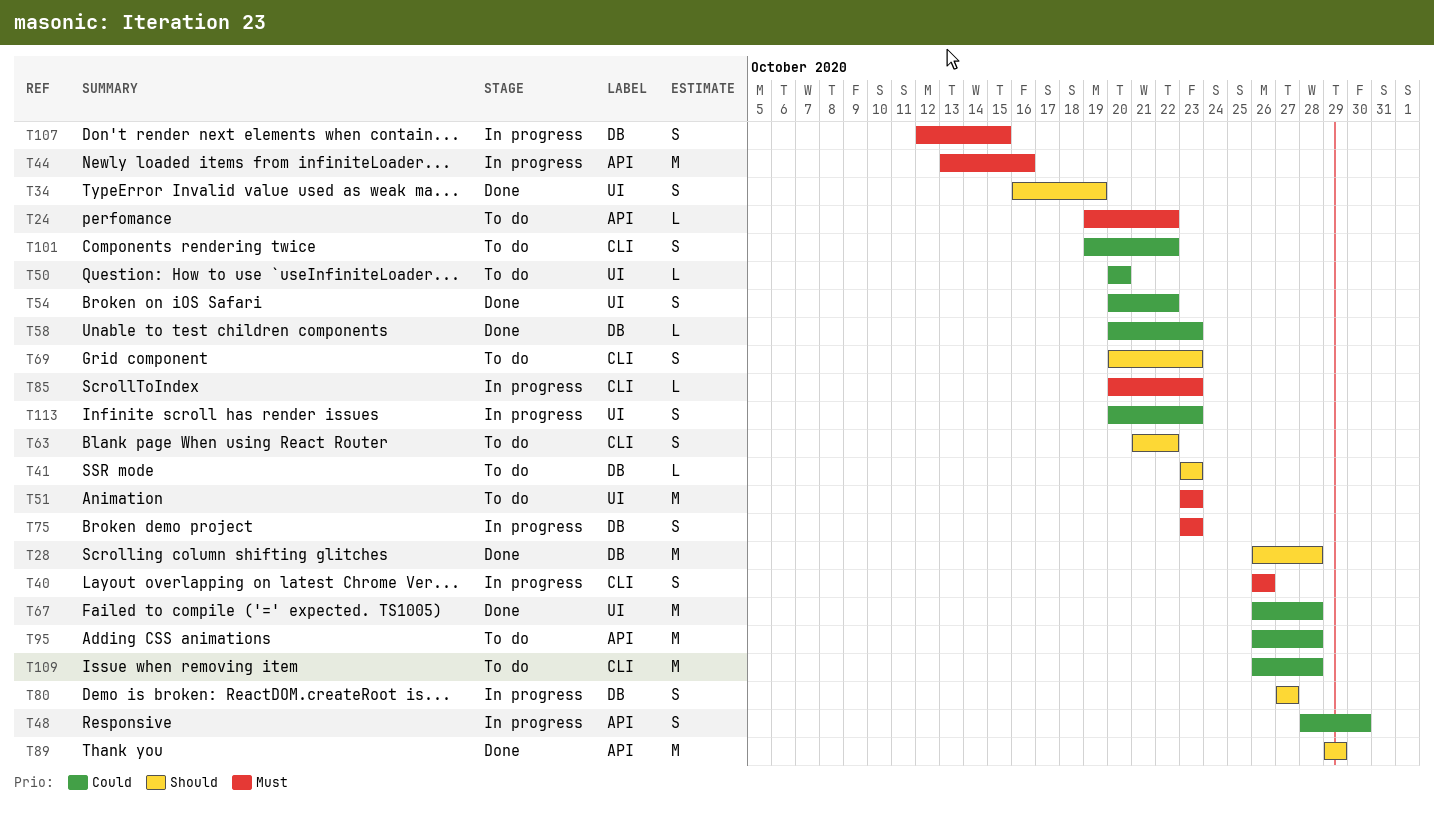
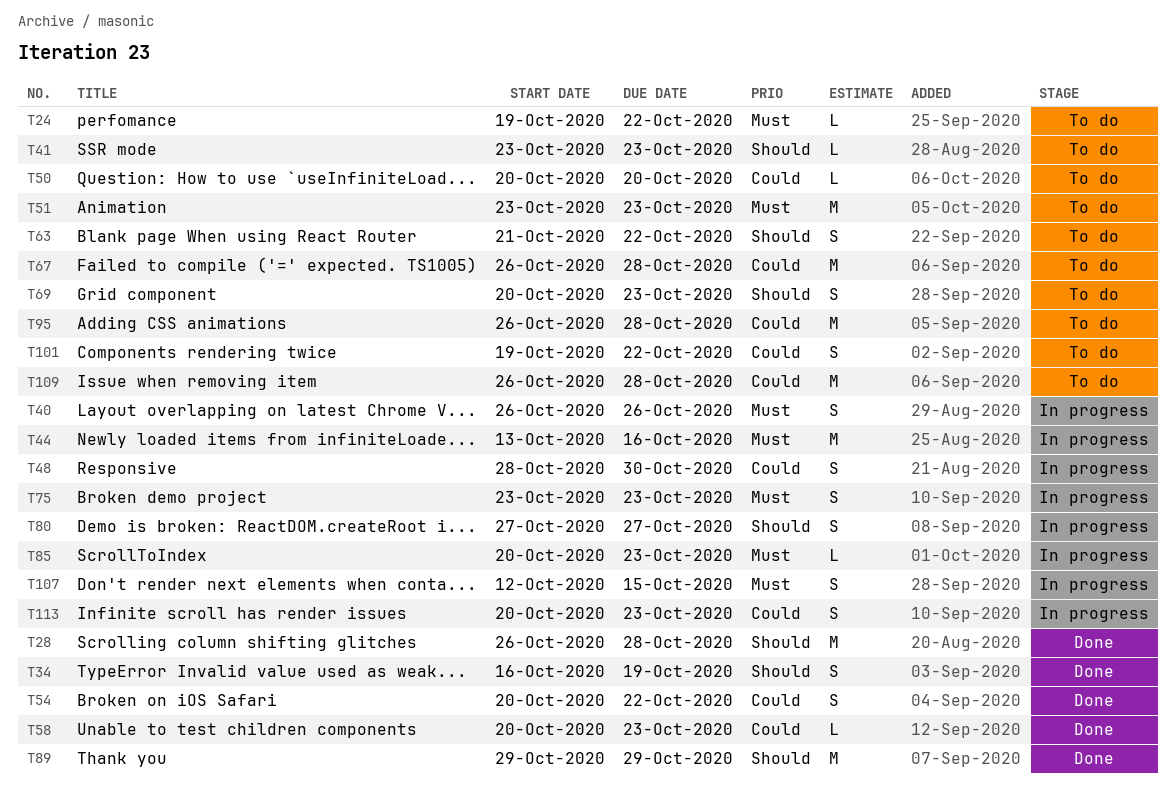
T67, status: Done -> To do

